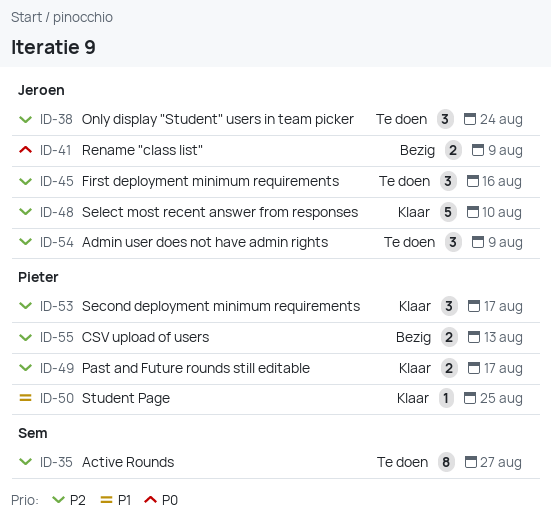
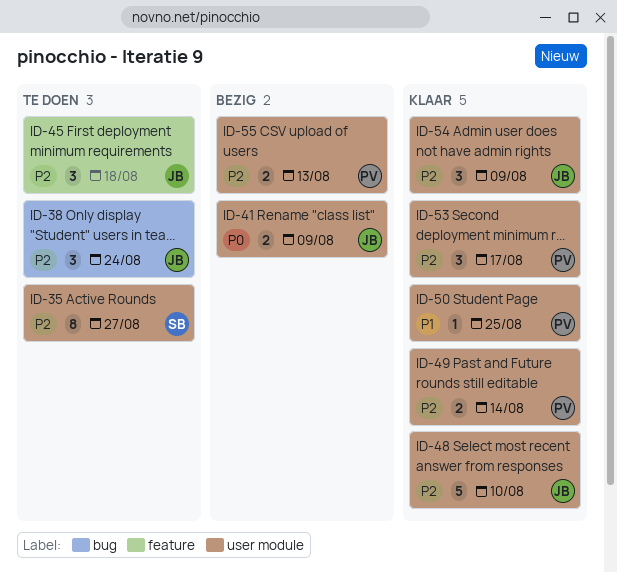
ID-45, due: Aug 16 -> Aug 18
ID-49, due: Aug 17 -> Aug 14
ID-54, status: Te doen -> Klaar

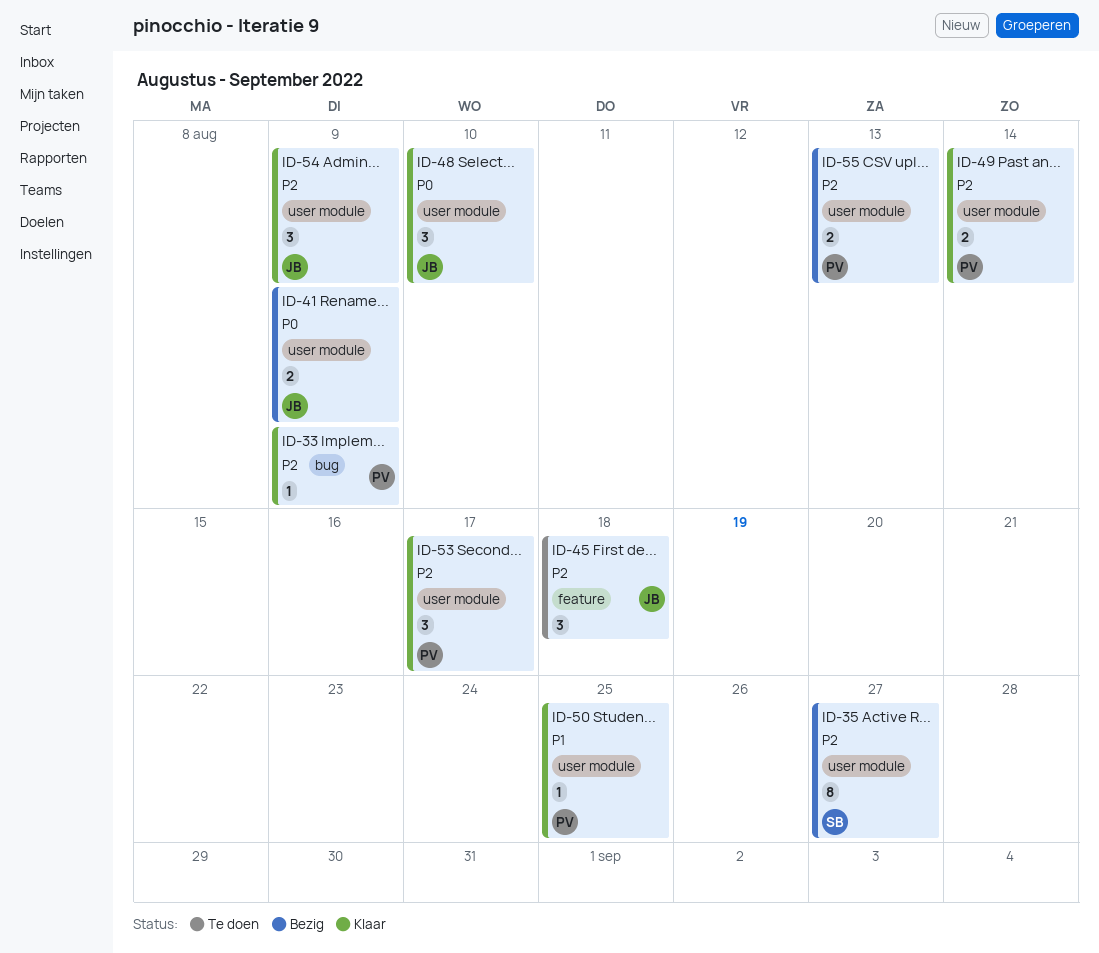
ID-33: none -> present
ID-35, status: Te doen -> Bezig
ID-38: present -> none
ID-48, priority: P2 -> P0
ID-48, estimate: 5 -> 3

